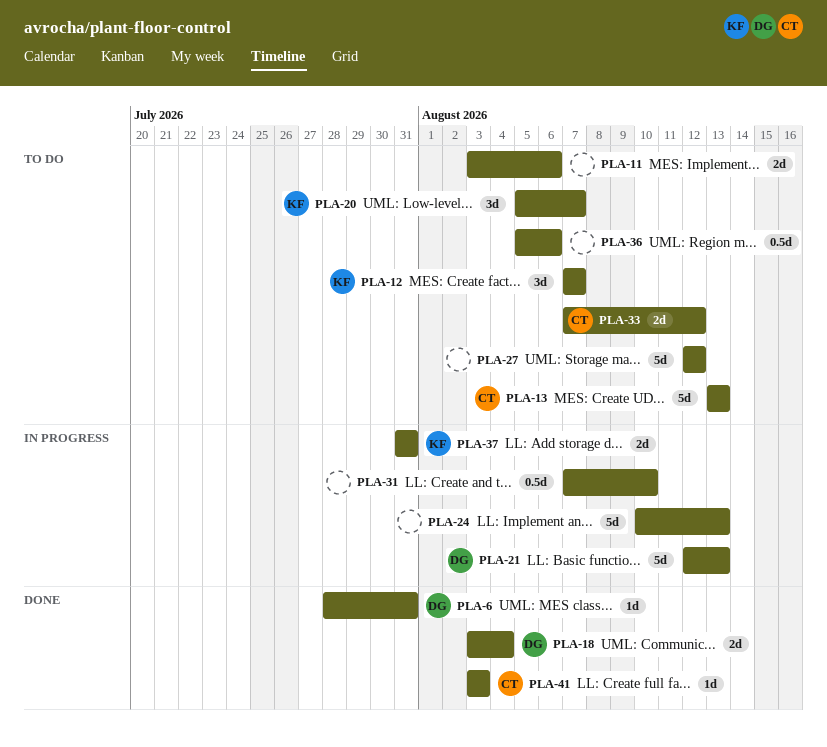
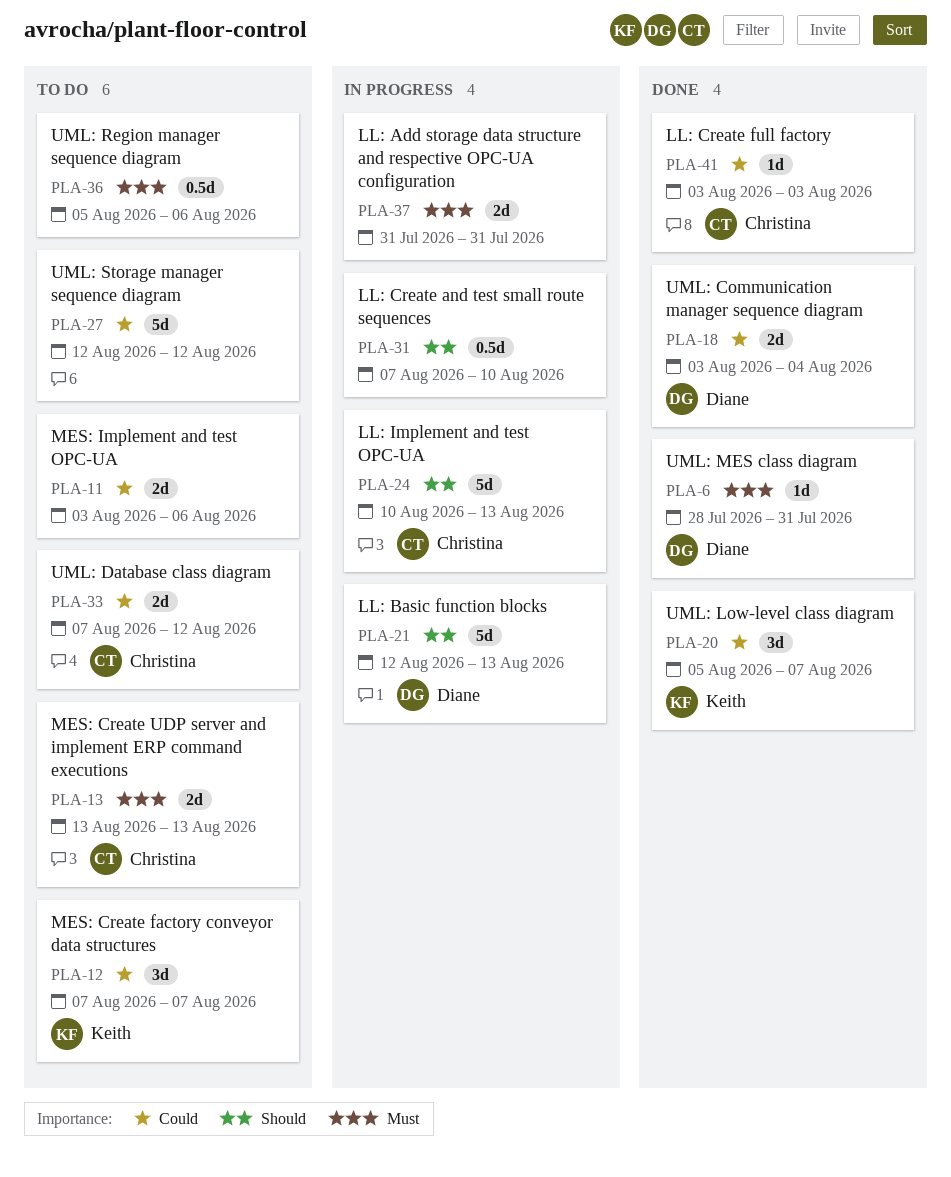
PLA-13, estimate: 5d -> 2d
PLA-20, status: To do -> Done
PLA-24, owner: none -> Christina
PLA-37, owner: Keith -> none

